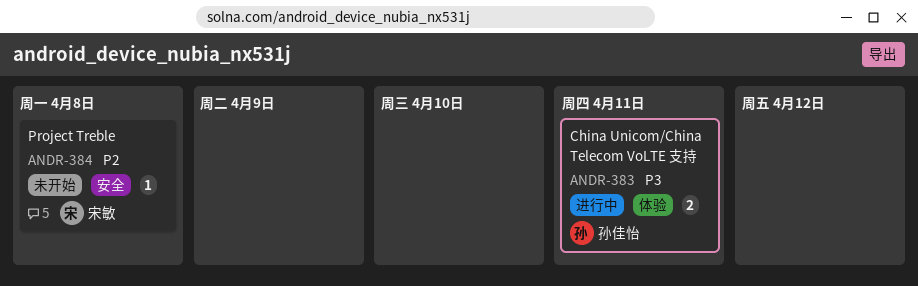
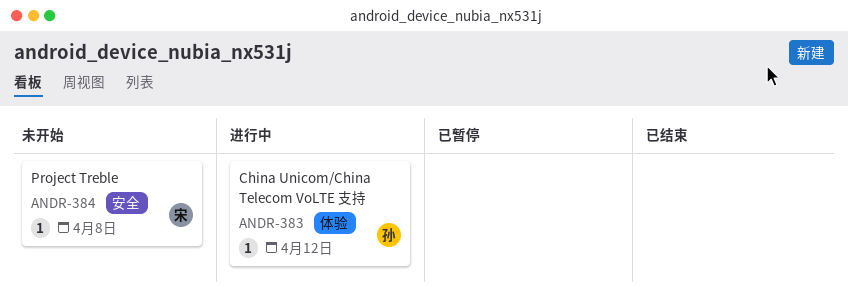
ANDR-383, estimate: 2 -> 1
ANDR-383, due: Apr 11 -> Apr 12

